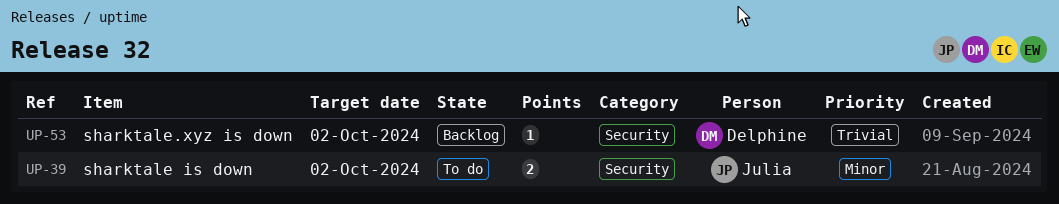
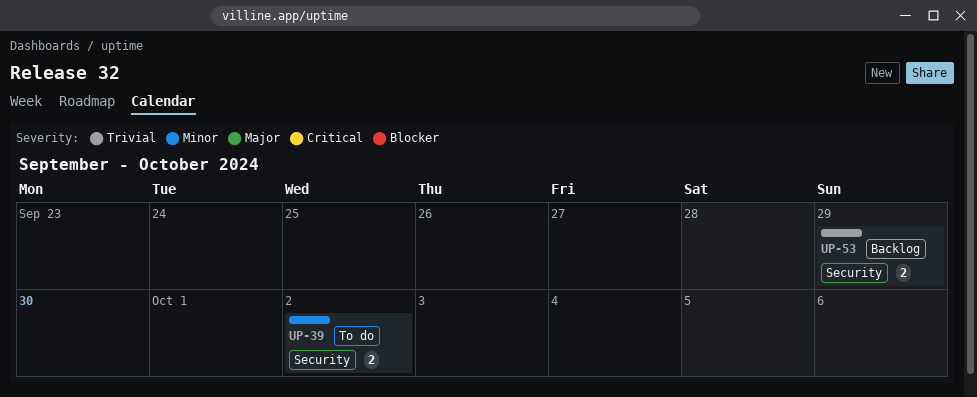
UP-53, estimate: 1 -> 2
UP-53, due: Oct 2 -> Sep 29

